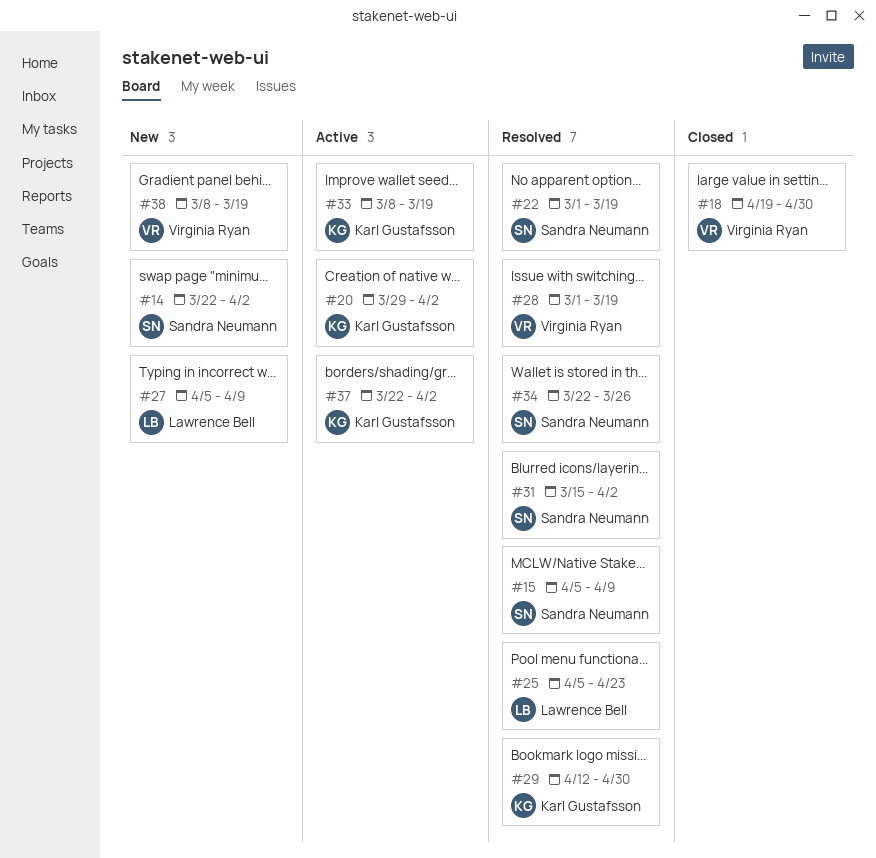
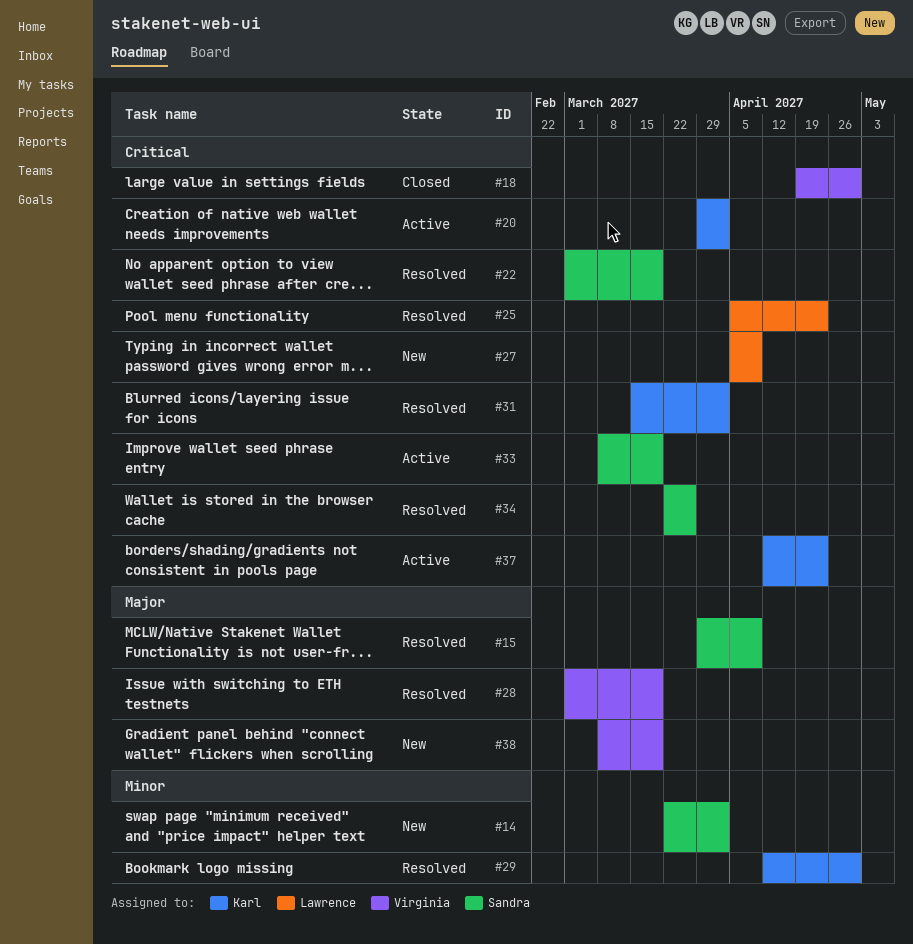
#15, start: Apr 5 -> Mar 29
#31, owner: Sandra Neumann -> Karl Gustafsson
#33, owner: Karl Gustafsson -> Sandra Neumann
#37, start: Mar 22 -> Apr 12
#37, due: Apr 2 -> Apr 23

